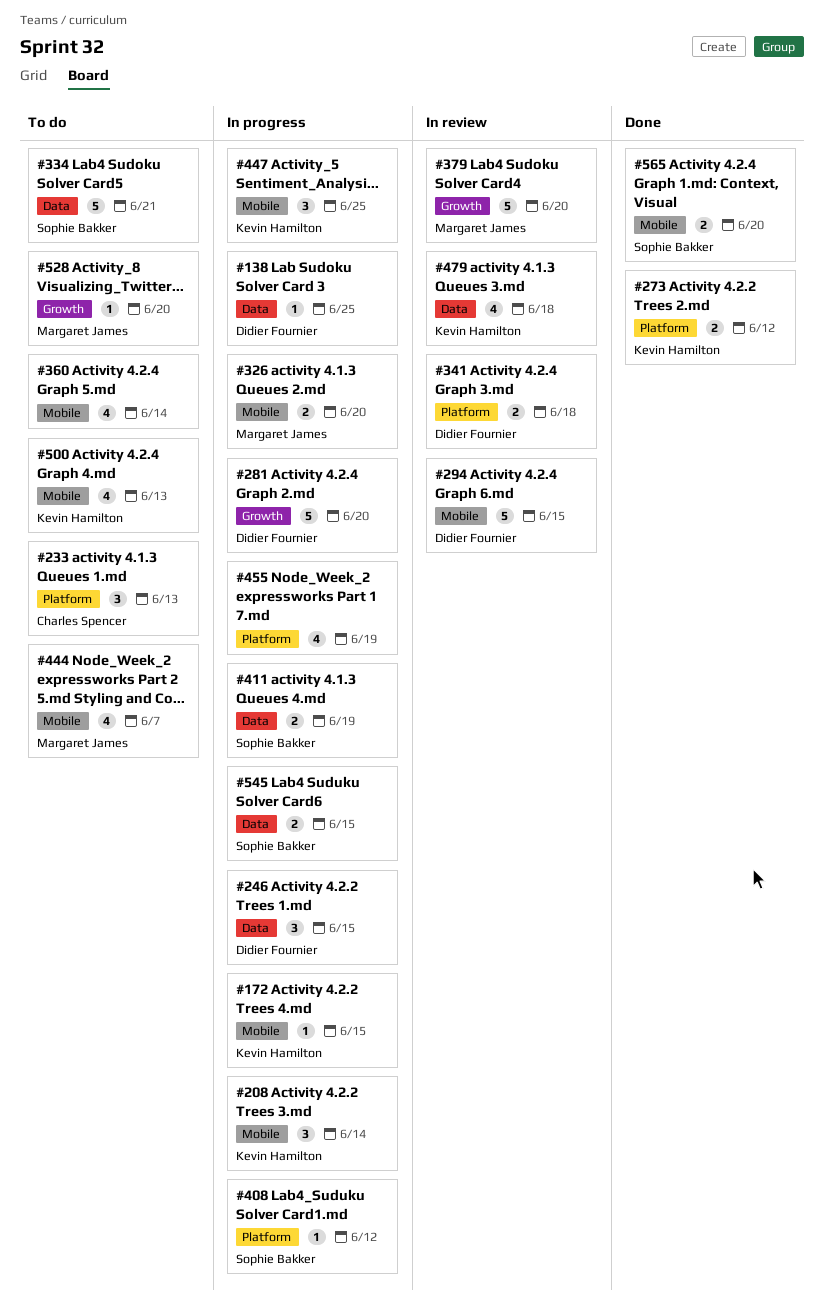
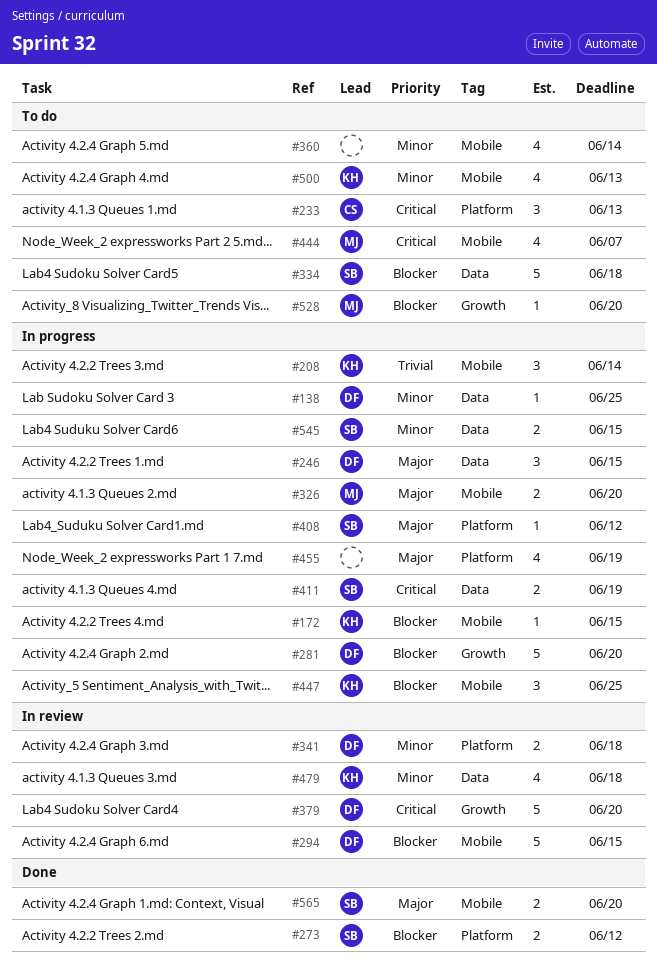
#273, owner: Kevin Hamilton -> Sophie Bakker
#334, due: Jun 21 -> Jun 18
#379, owner: Margaret James -> Didier Fournier

